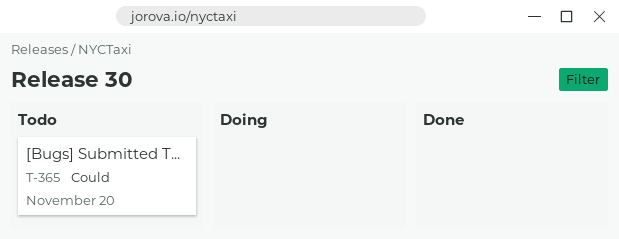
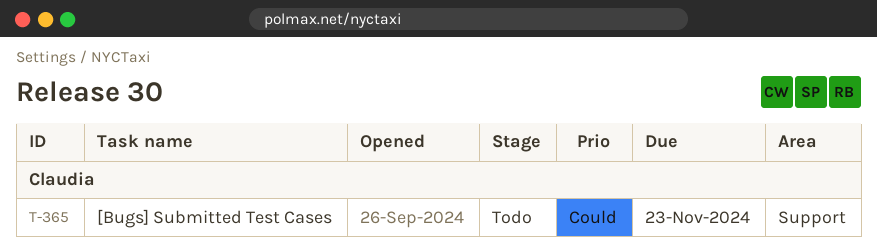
T-365, due: Nov 20 -> Nov 23

